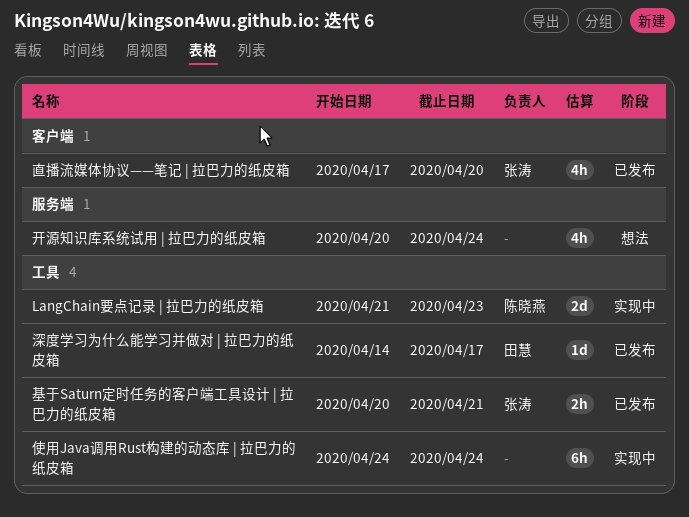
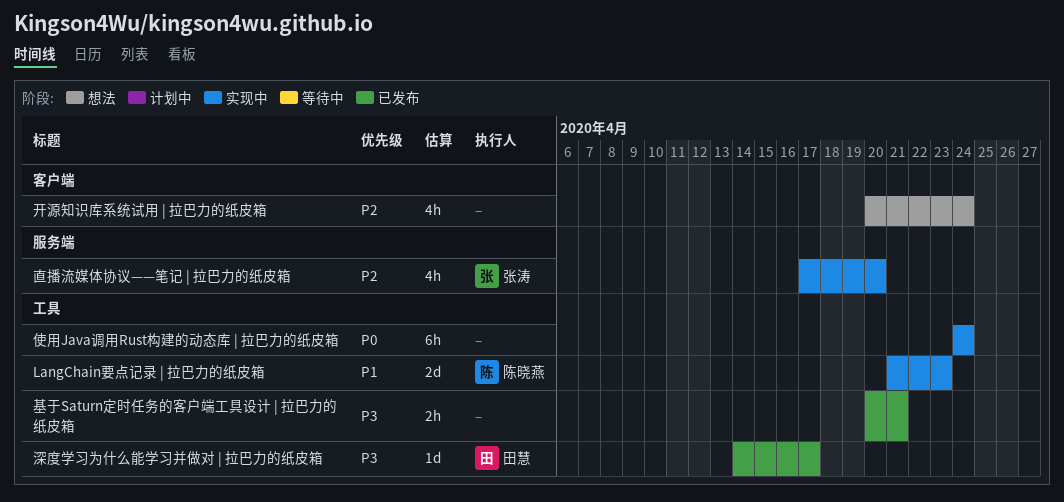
基于Saturn定时任务的客户端工具设计 | 拉巴力的纸皮箱, owner: 张涛 -> none
开源知识库系统试用 | 拉巴力的纸皮箱, label: 服务端 -> 客户端
直播流媒体协议——笔记 | 拉巴力的纸皮箱, status: 已发布 -> 实现中
直播流媒体协议——笔记 | 拉巴力的纸皮箱, label: 客户端 -> 服务端

